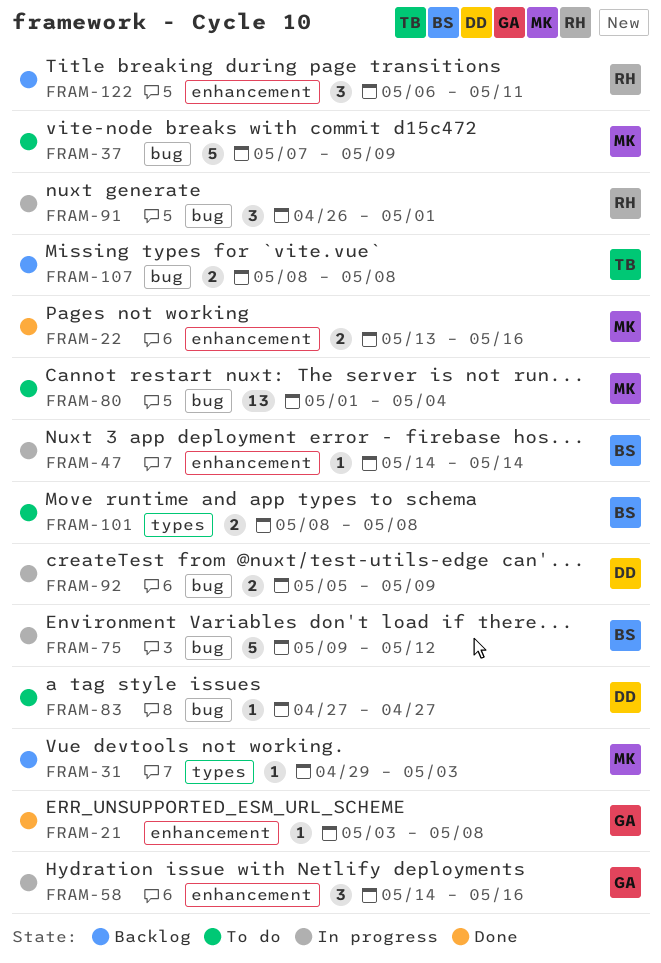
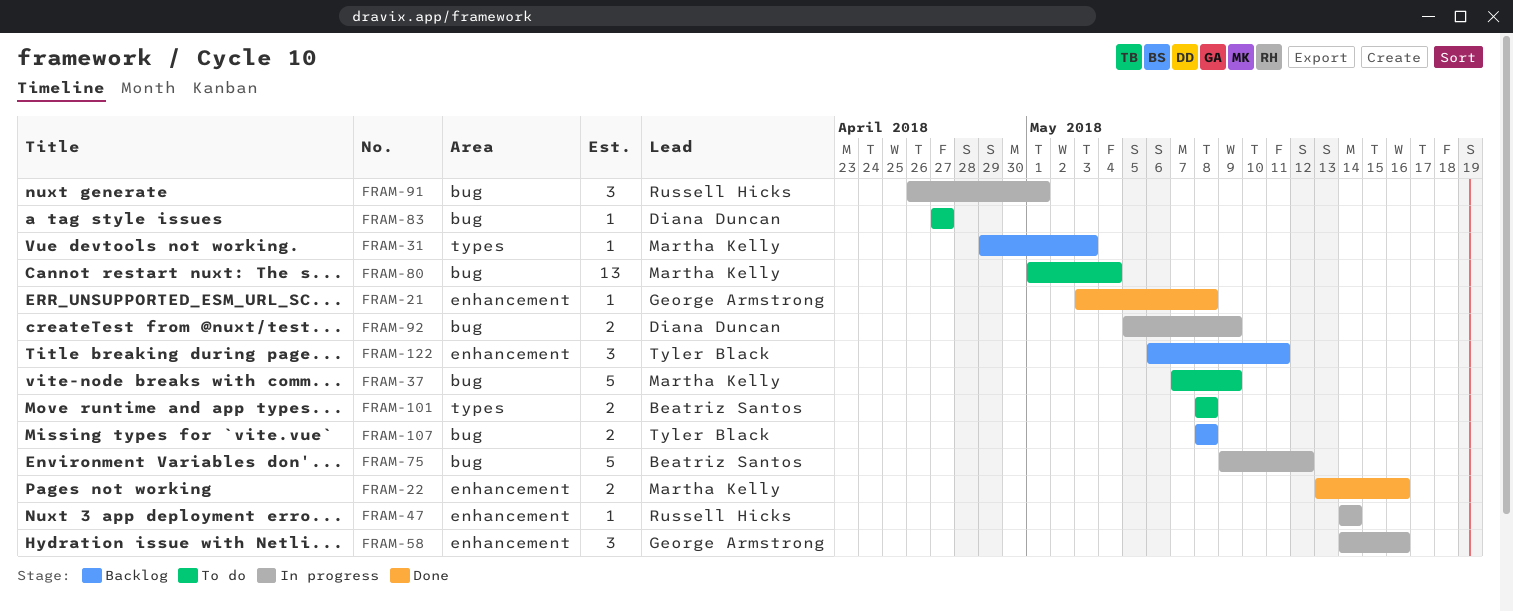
FRAM-47, owner: Beatriz Santos -> Russell Hicks
FRAM-122, owner: Russell Hicks -> Tyler Black

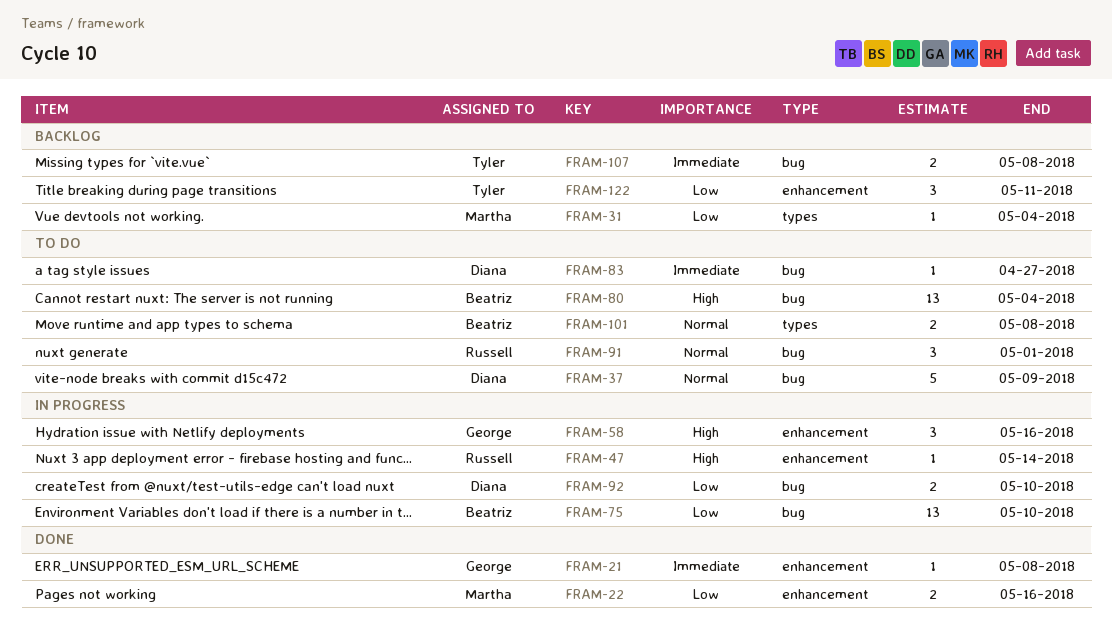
FRAM-31, due: May 3 -> May 4
FRAM-37, owner: Martha Kelly -> Diana Duncan
FRAM-75, estimate: 5 -> 13
FRAM-75, due: May 12 -> May 10
FRAM-80, owner: Martha Kelly -> Beatriz Santos
FRAM-91, status: In progress -> To do
FRAM-92, due: May 9 -> May 10

